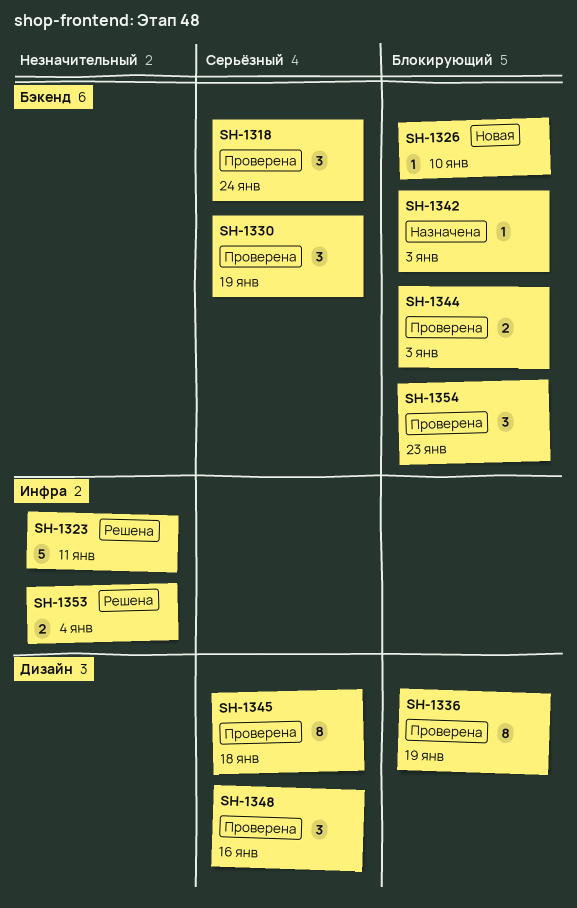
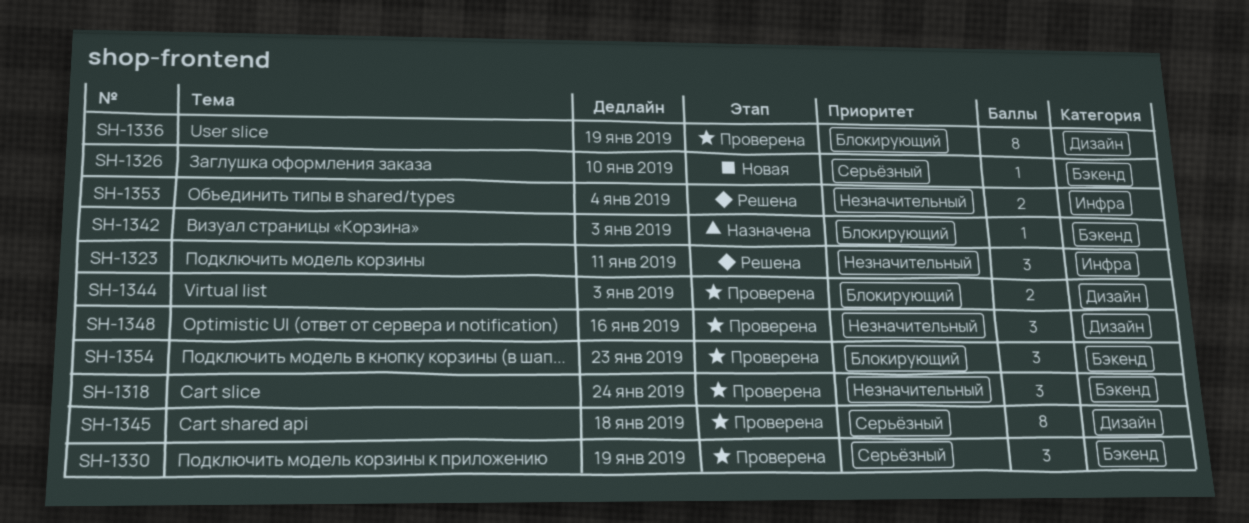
SH-1318, priority: Серьёзный -> Незначительный
SH-1323, estimate: 5 -> 3
SH-1326, priority: Блокирующий -> Серьёзный
SH-1344, label: Бэкенд -> Дизайн
SH-1348, priority: Серьёзный -> Незначительный

